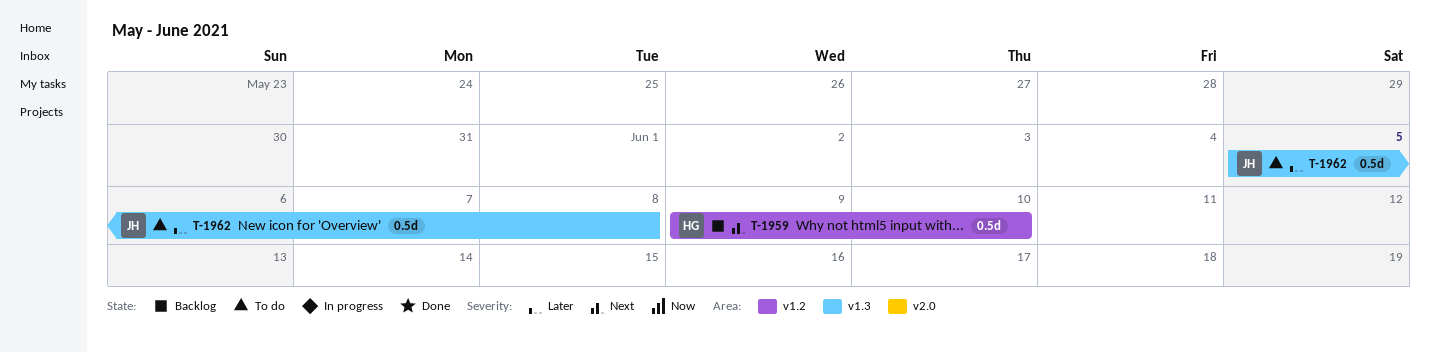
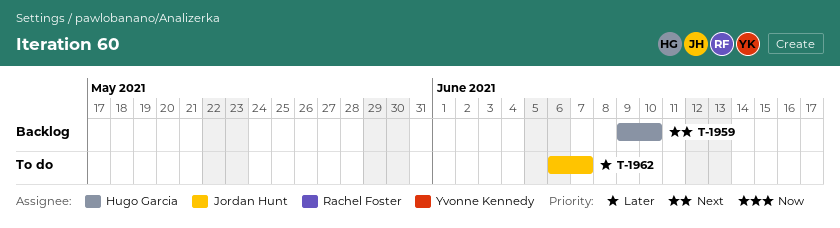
T-1962, start: Jun 5 -> Jun 6
T-1962, due: Jun 8 -> Jun 7

